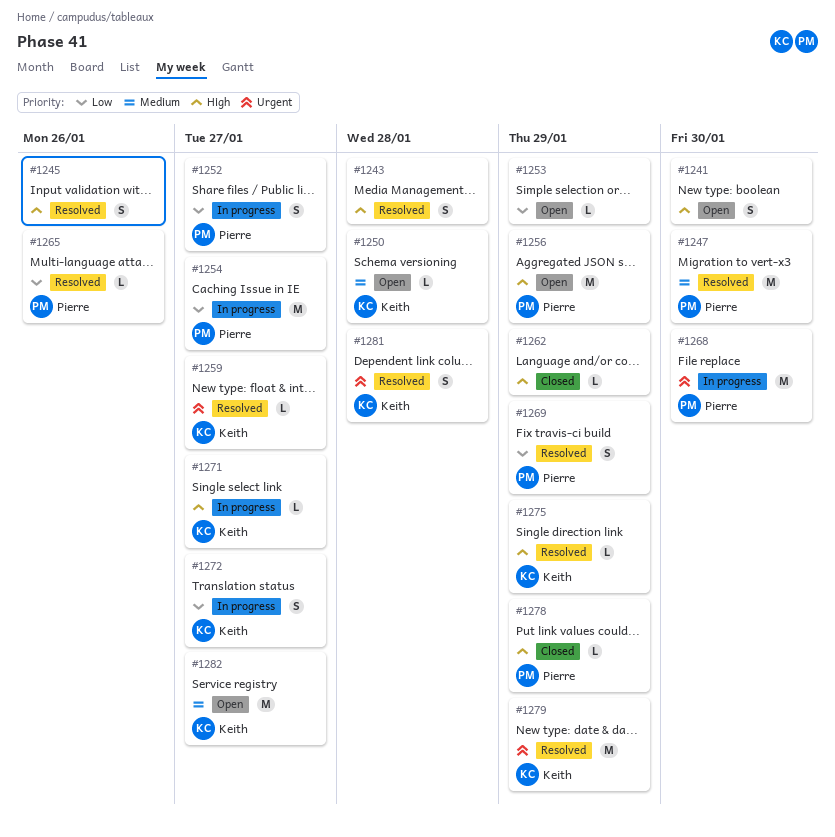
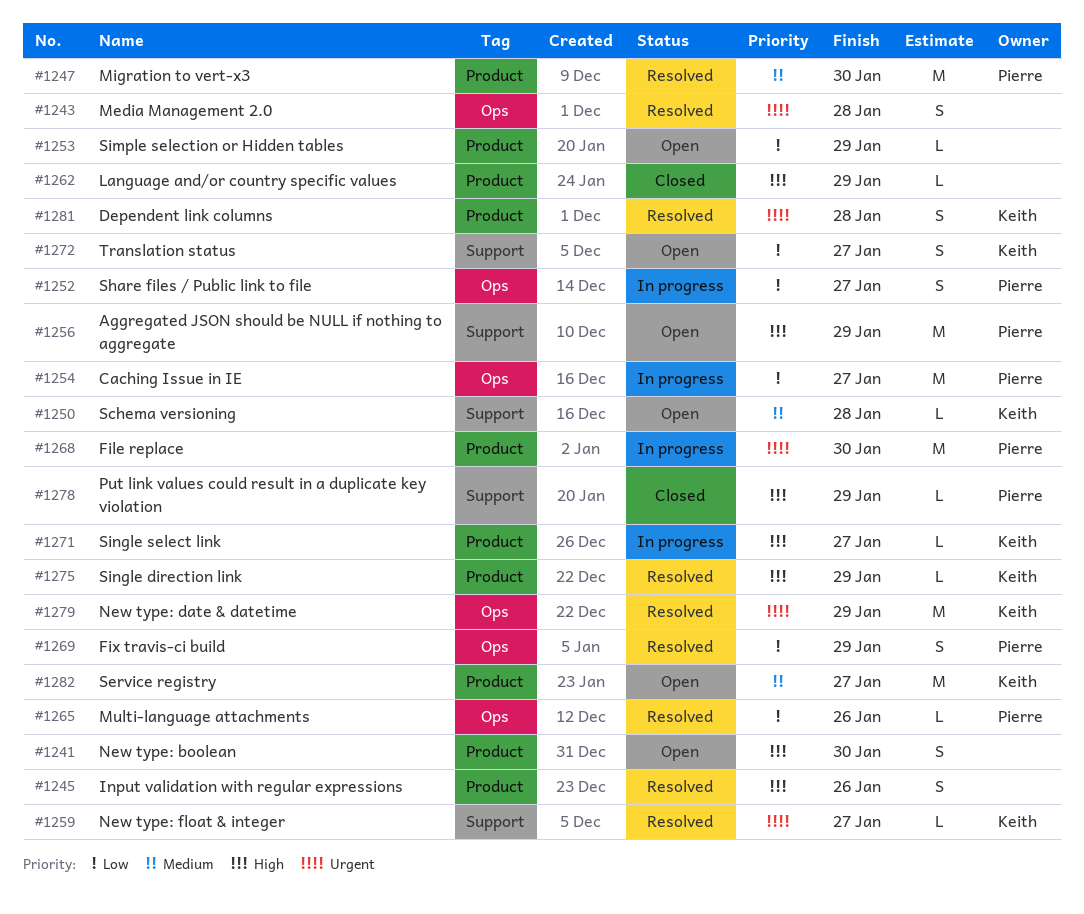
#1243, priority: High -> Urgent
#1272, status: In progress -> Open

